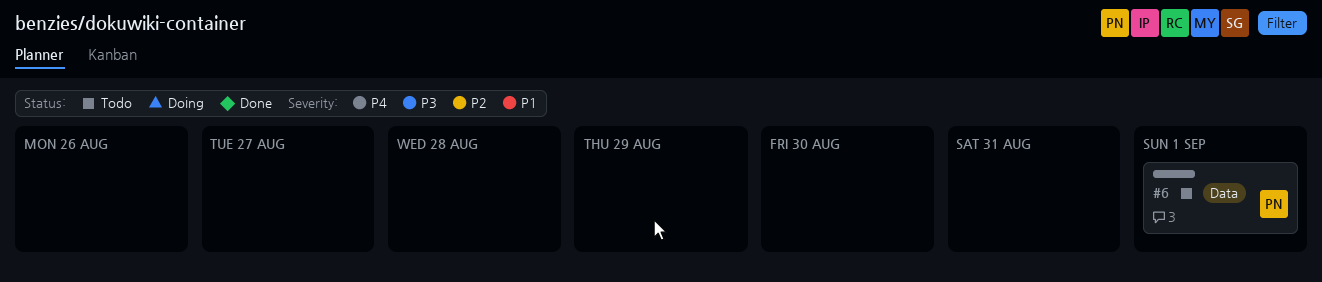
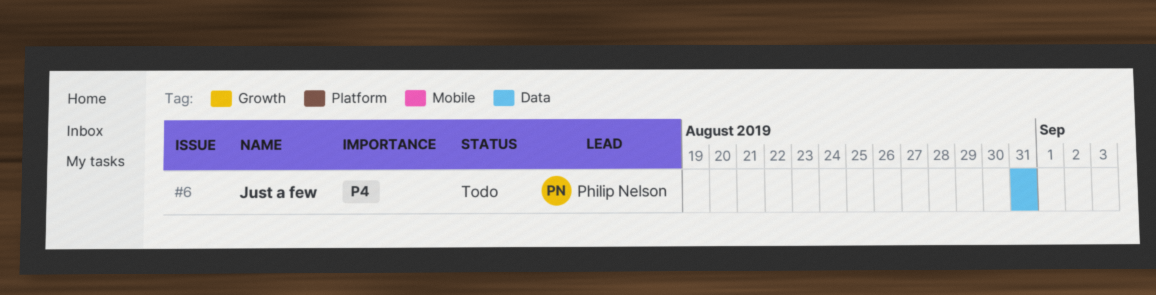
#6, due: Sep 1 -> Aug 31

